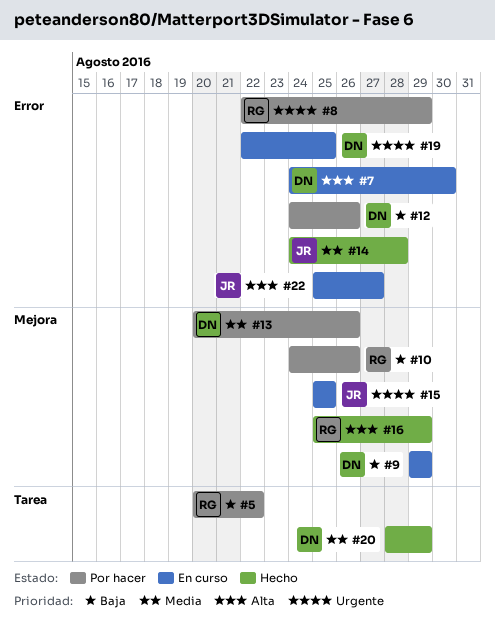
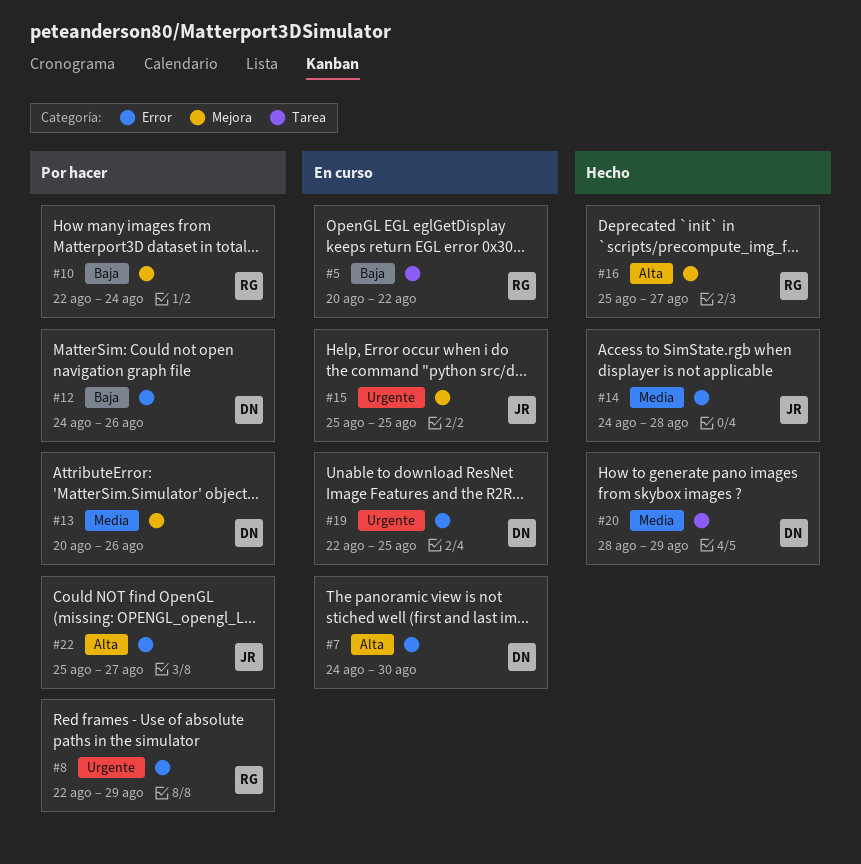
#5, status: Por hacer -> En curso
#9: present -> none
#10, start: Aug 24 -> Aug 22
#10, due: Aug 26 -> Aug 24
#16, due: Aug 29 -> Aug 27
#22, status: En curso -> Por hacer

